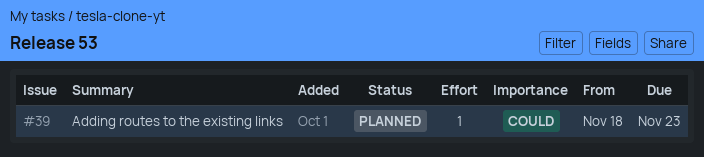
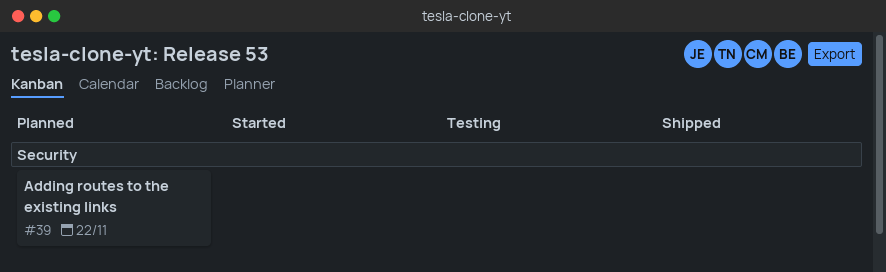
#39, due: Nov 23 -> Nov 22

